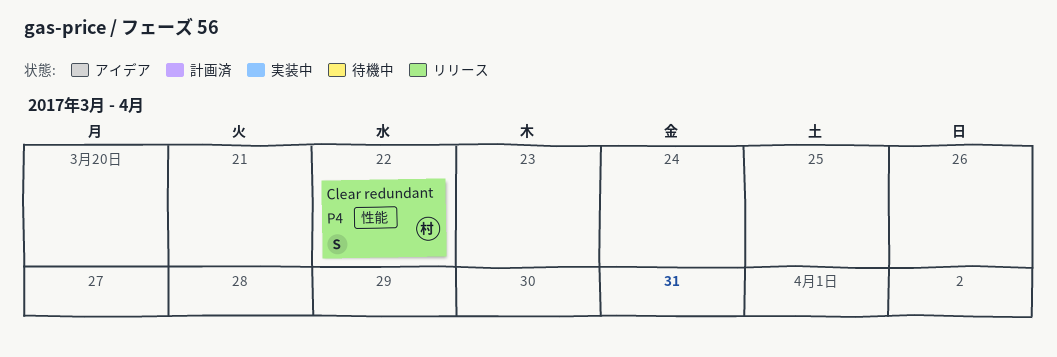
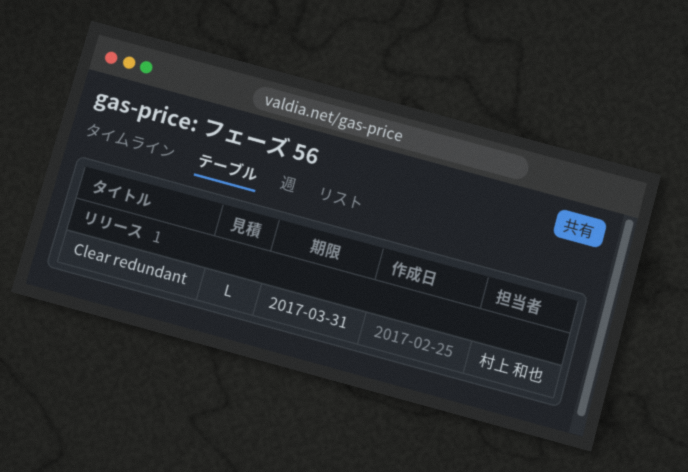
Clear redundant, estimate: S -> L
Clear redundant, due: Mar 22 -> Mar 31

